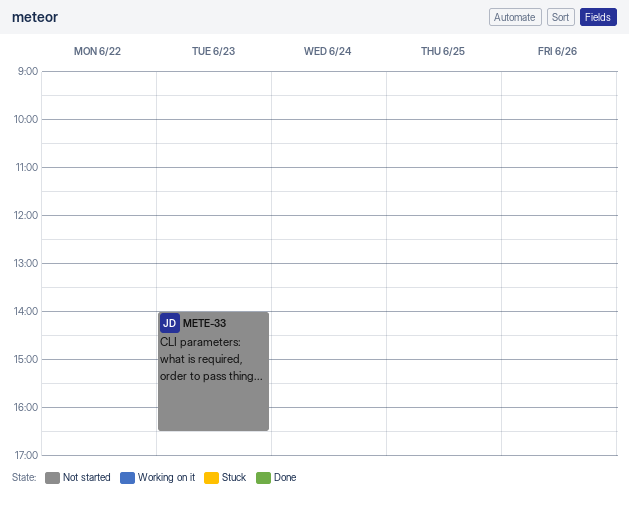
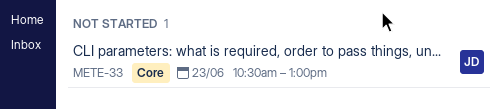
METE-33, begins: 14:00 -> 10:30
METE-33, ends: 16:30 -> 13:00

